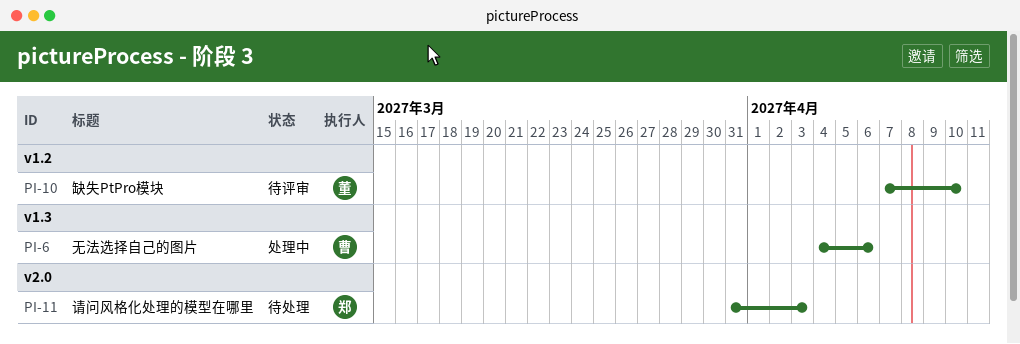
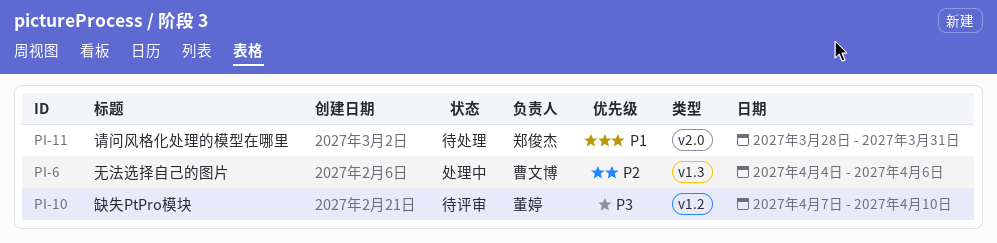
PI-11, start: Mar 31 -> Mar 28
PI-11, due: Apr 3 -> Mar 31

